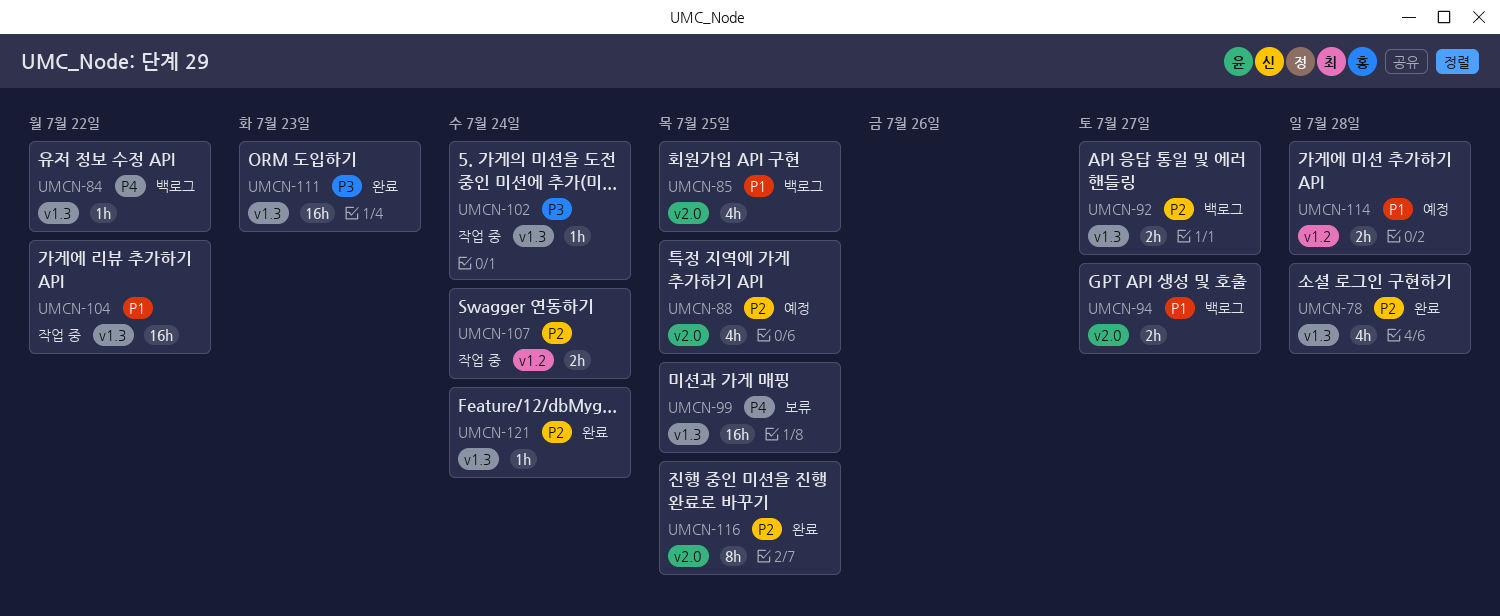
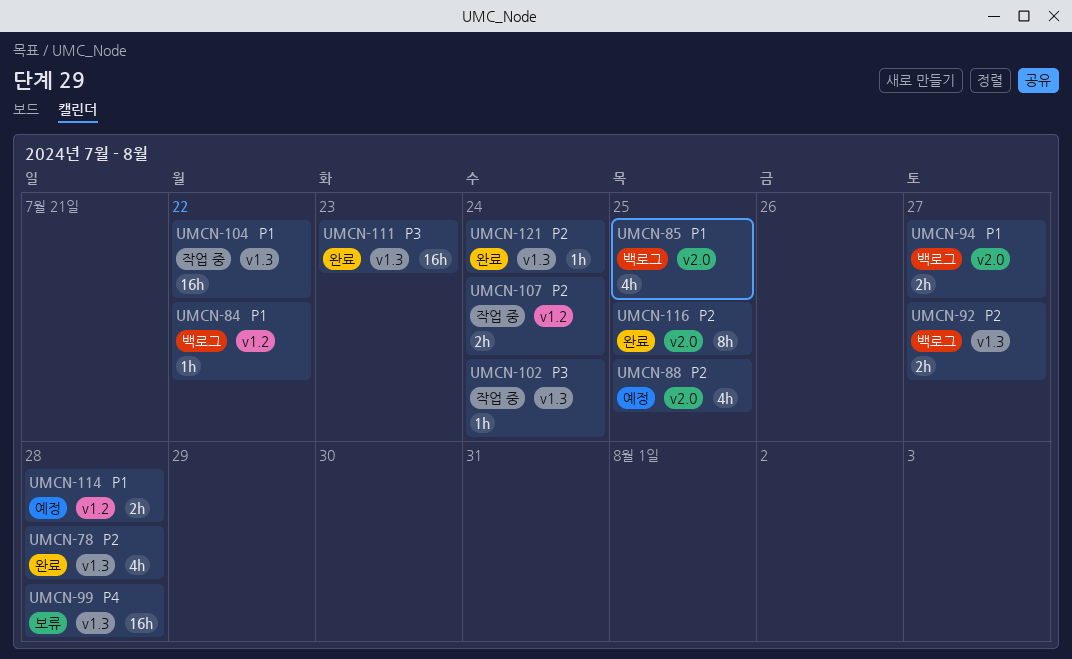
UMCN-84, priority: P4 -> P1
UMCN-84, label: v1.3 -> v1.2
UMCN-99, due: Jul 25 -> Jul 28

